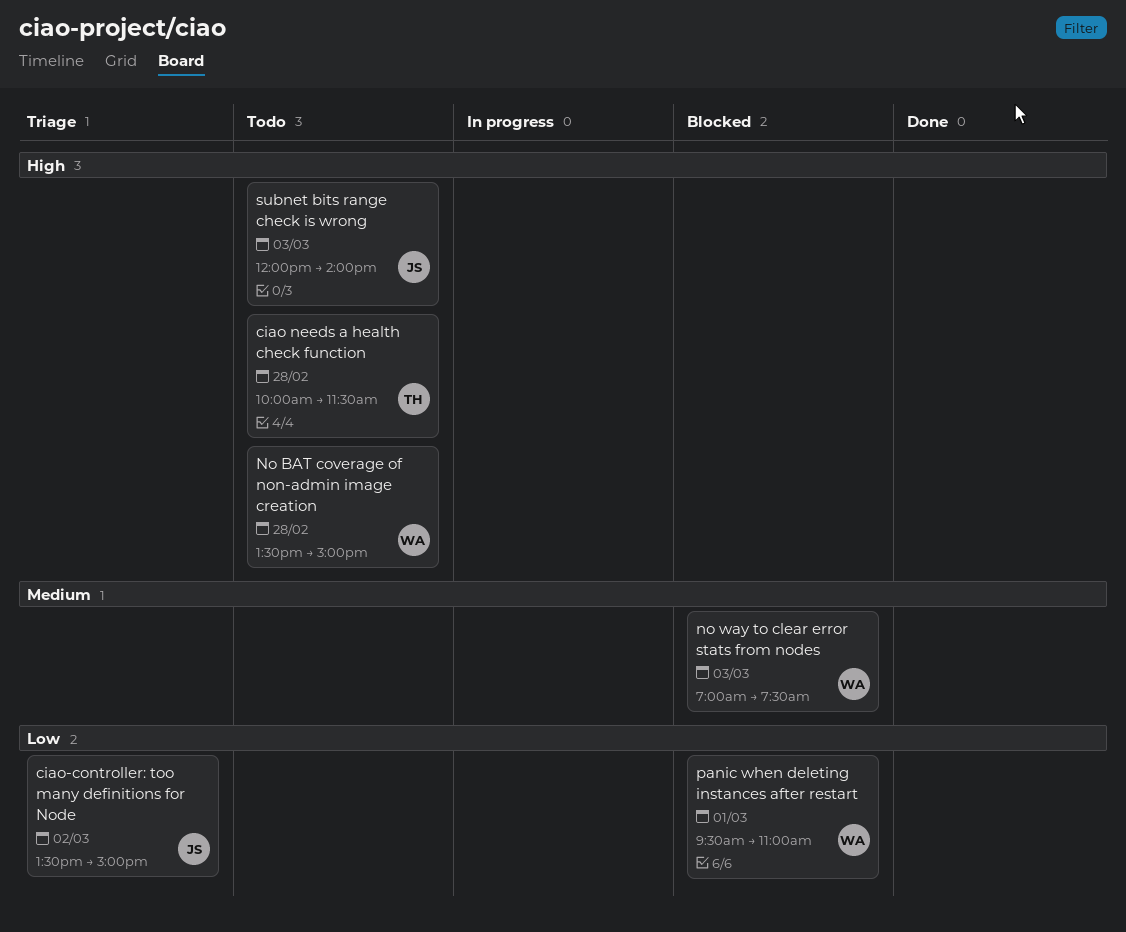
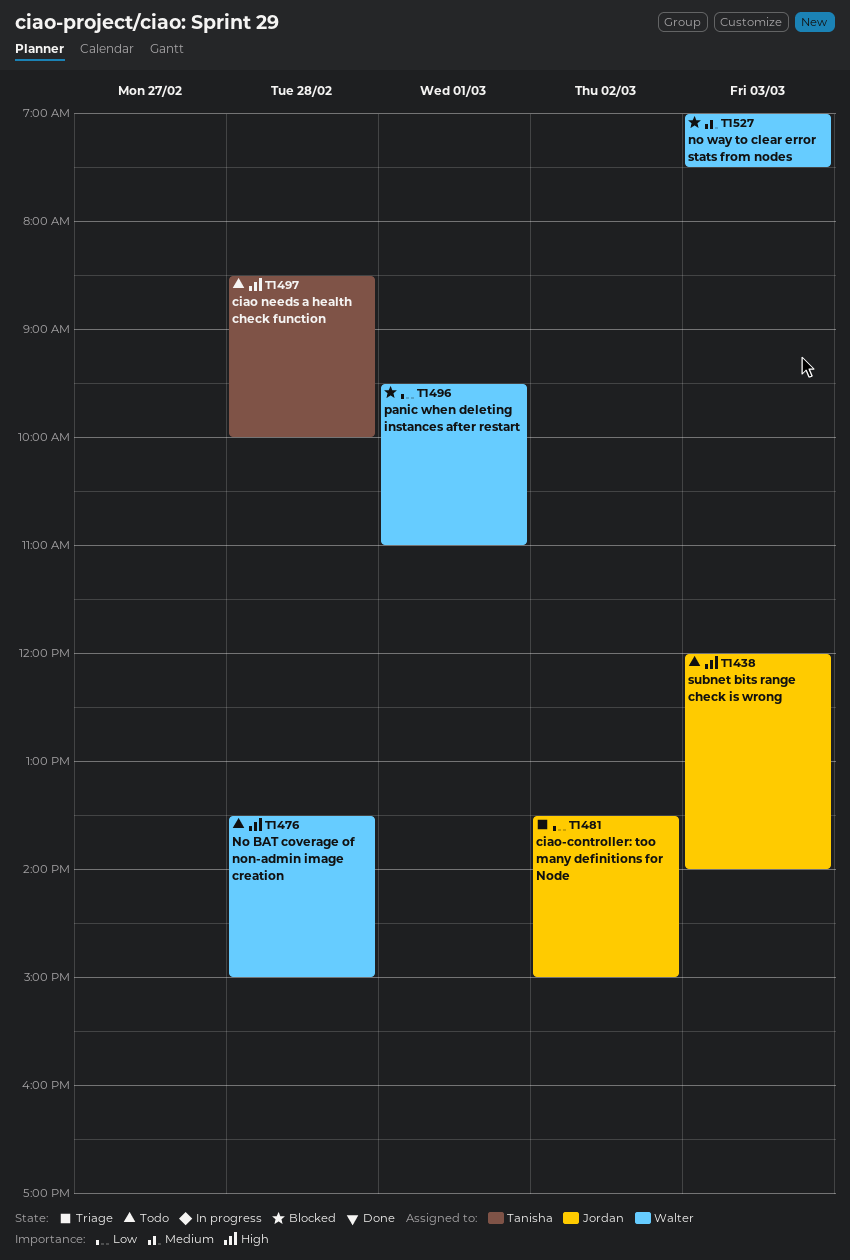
ciao needs a health check function, begins: 10:00 -> 08:30
ciao needs a health check function, ends: 11:30 -> 10:00

